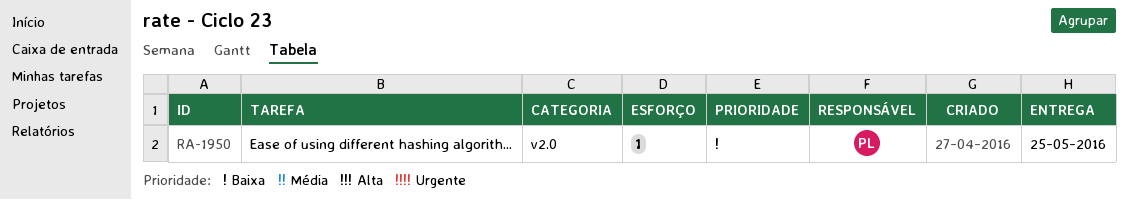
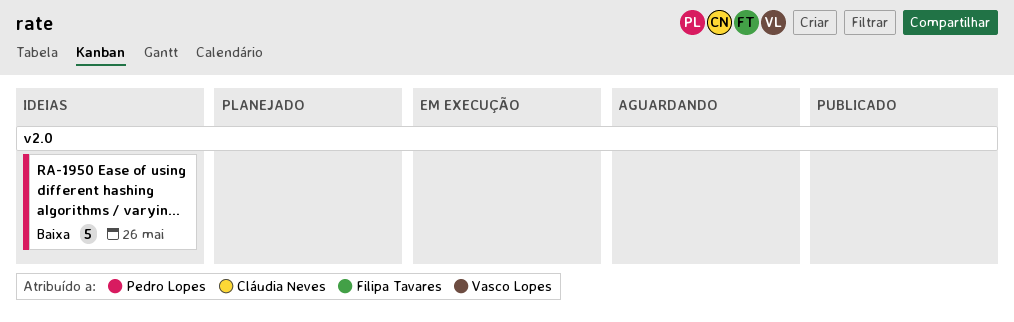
RA-1950, estimate: 1 -> 5
RA-1950, due: May 25 -> May 26

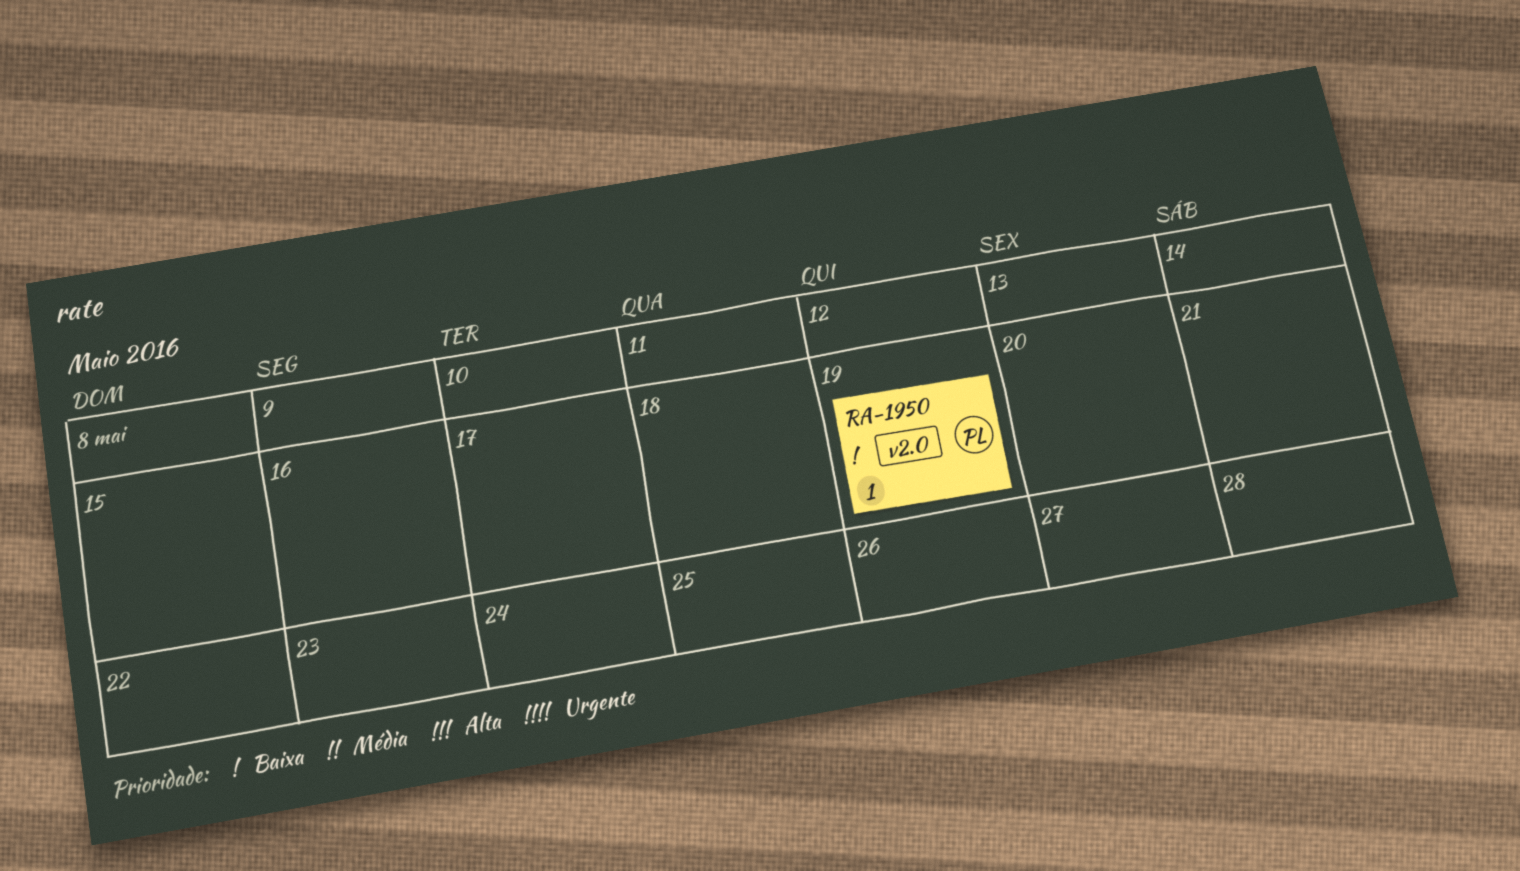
RA-1950, estimate: 5 -> 1
RA-1950, due: May 26 -> May 19

